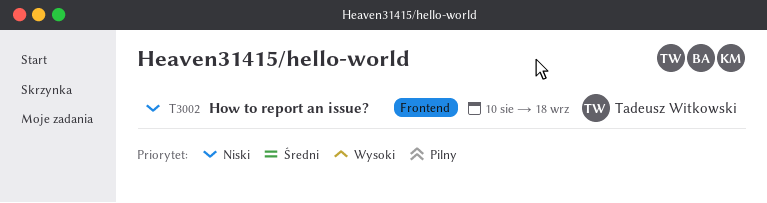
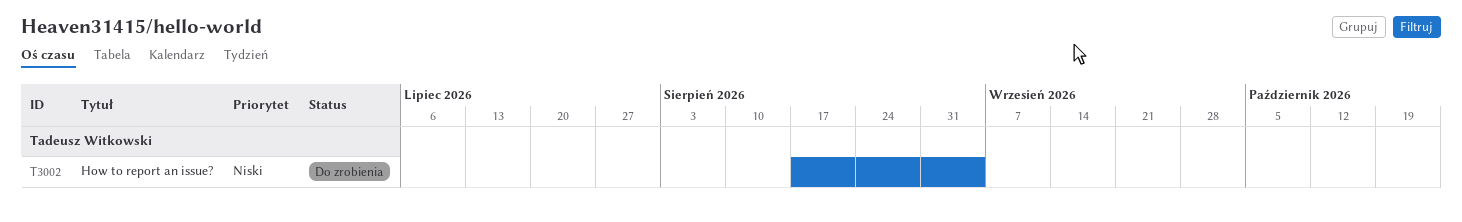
T3002, start: Aug 10 -> Aug 17
T3002, due: Sep 18 -> Sep 4

